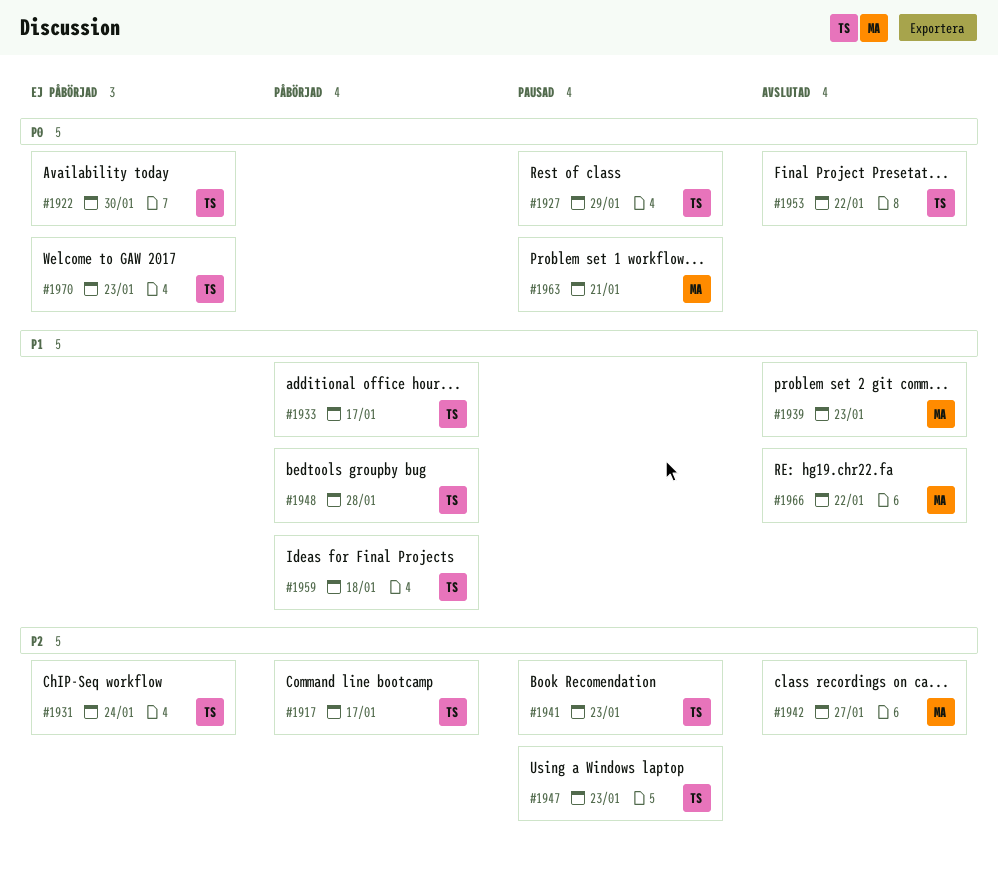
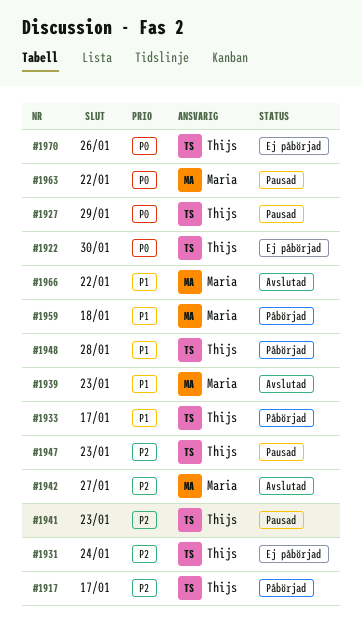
#1953: present -> none
#1959, owner: Thijs -> Maria
#1963, due: Jan 21 -> Jan 22
#1970, due: Jan 23 -> Jan 26

